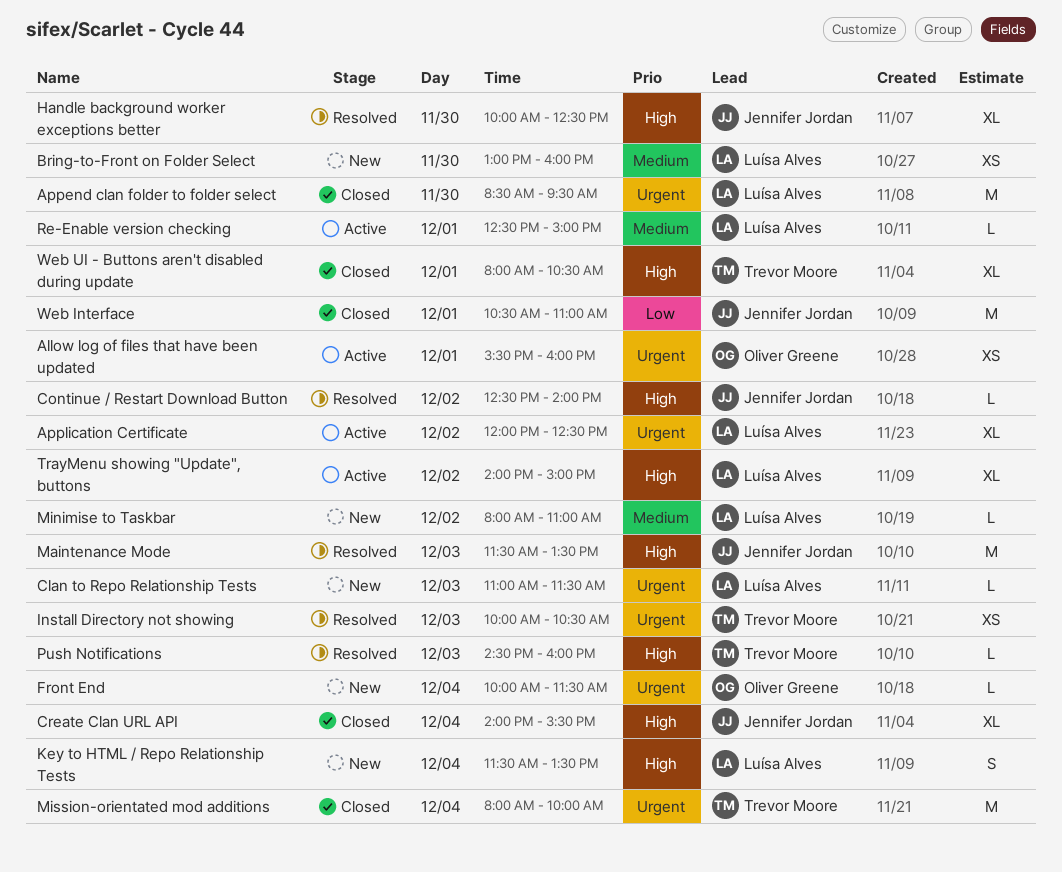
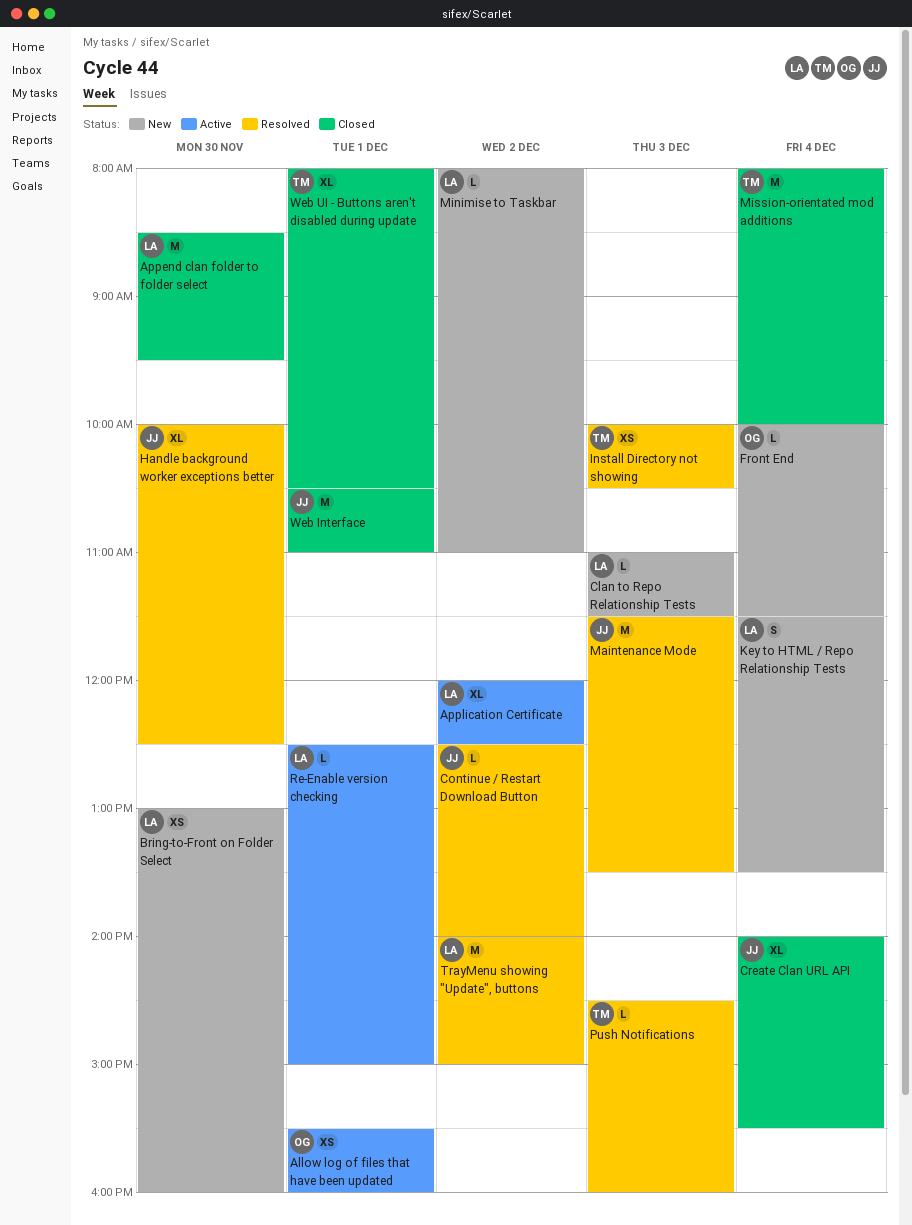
TrayMenu showing "Update", buttons, status: Active -> Resolved
TrayMenu showing "Update", buttons, estimate: XL -> M

